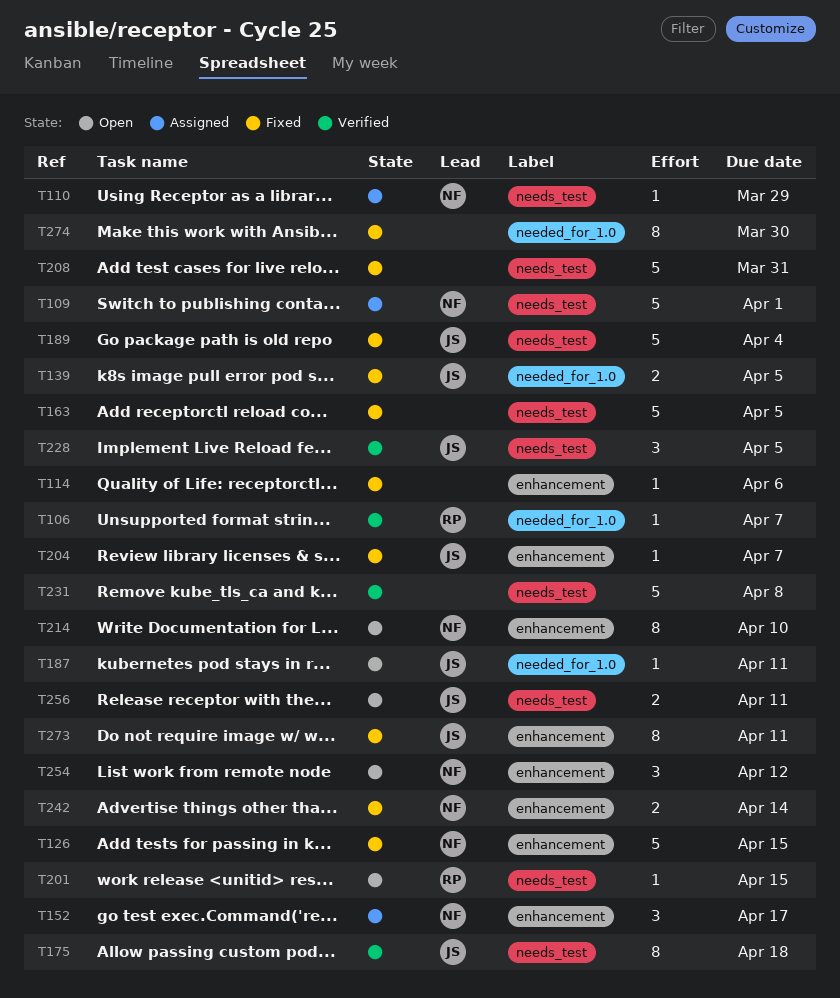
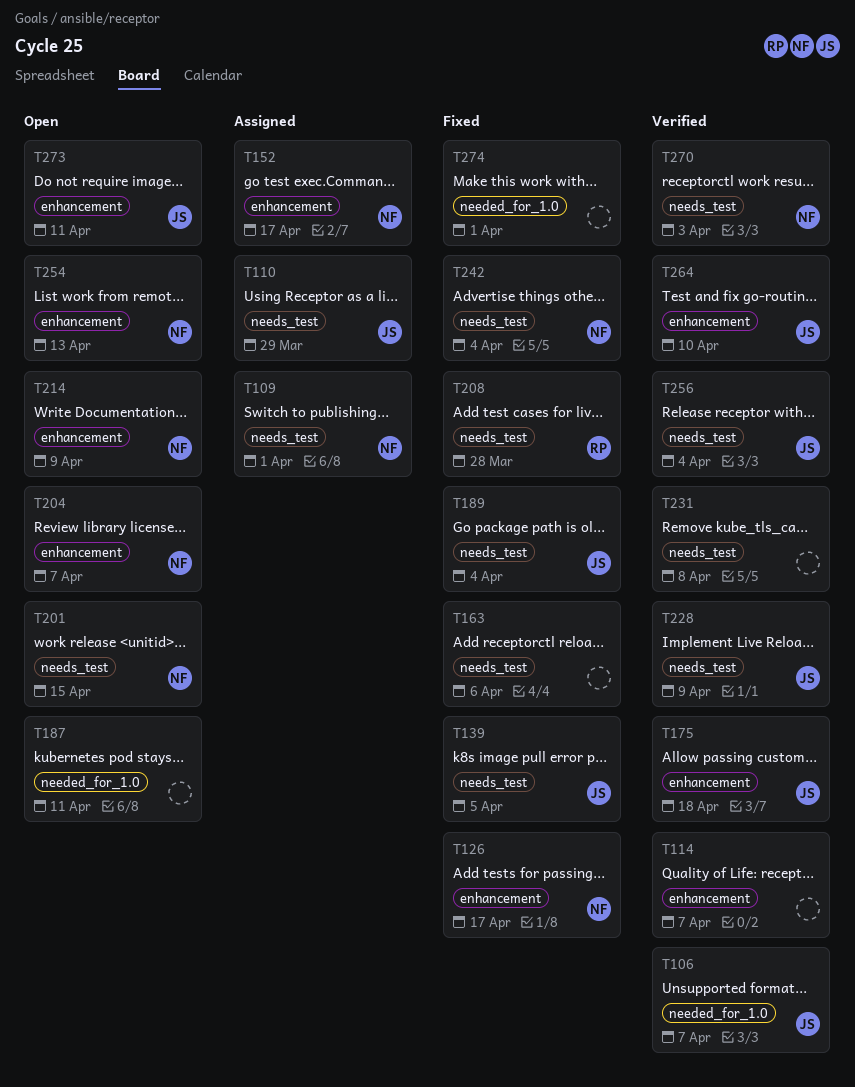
T106, owner: RP -> JS
T110, owner: NF -> JS
T114, status: Fixed -> Verified
T114, due: Apr 6 -> Apr 7
T126, due: Apr 15 -> Apr 17
T139, label: needed_for_1.0 -> needs_test
T163, due: Apr 5 -> Apr 6
T175, label: needs_test -> enhancement
T187, owner: JS -> none
T201, owner: RP -> NF
T204, status: Fixed -> Open
T204, owner: JS -> NF
T208, owner: none -> RP
T208, due: Mar 31 -> Mar 28
T214, due: Apr 10 -> Apr 9
T228, due: Apr 5 -> Apr 9
T242, label: enhancement -> needs_test
T242, due: Apr 14 -> Apr 4
T254, due: Apr 12 -> Apr 13
T256, status: Open -> Verified
T256, due: Apr 11 -> Apr 4
T264: none -> present
T270: none -> present
T273, status: Fixed -> Open
T274, due: Mar 30 -> Apr 1

